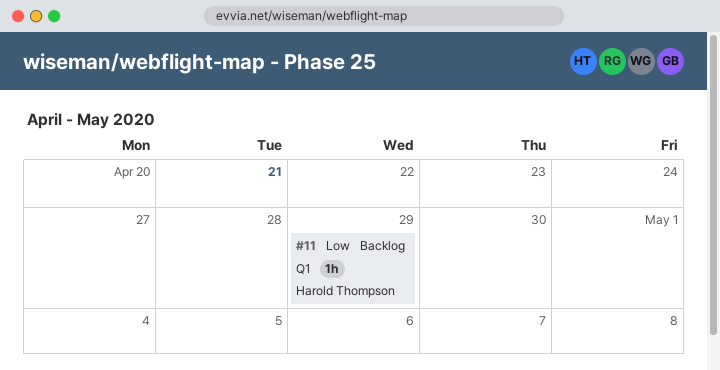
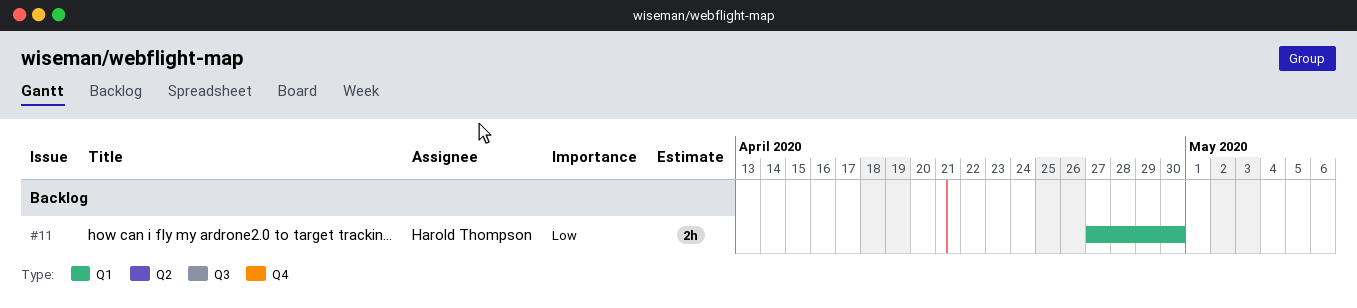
#11, estimate: 1h -> 2h
#11, due: Apr 29 -> Apr 30

